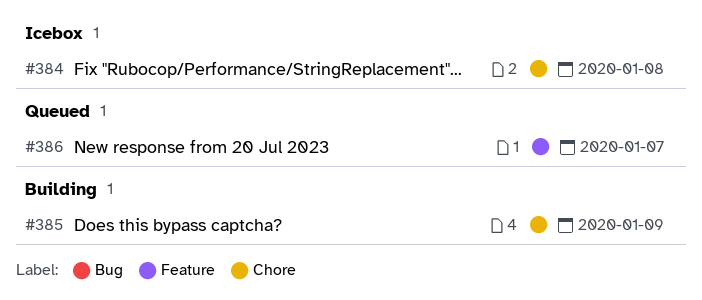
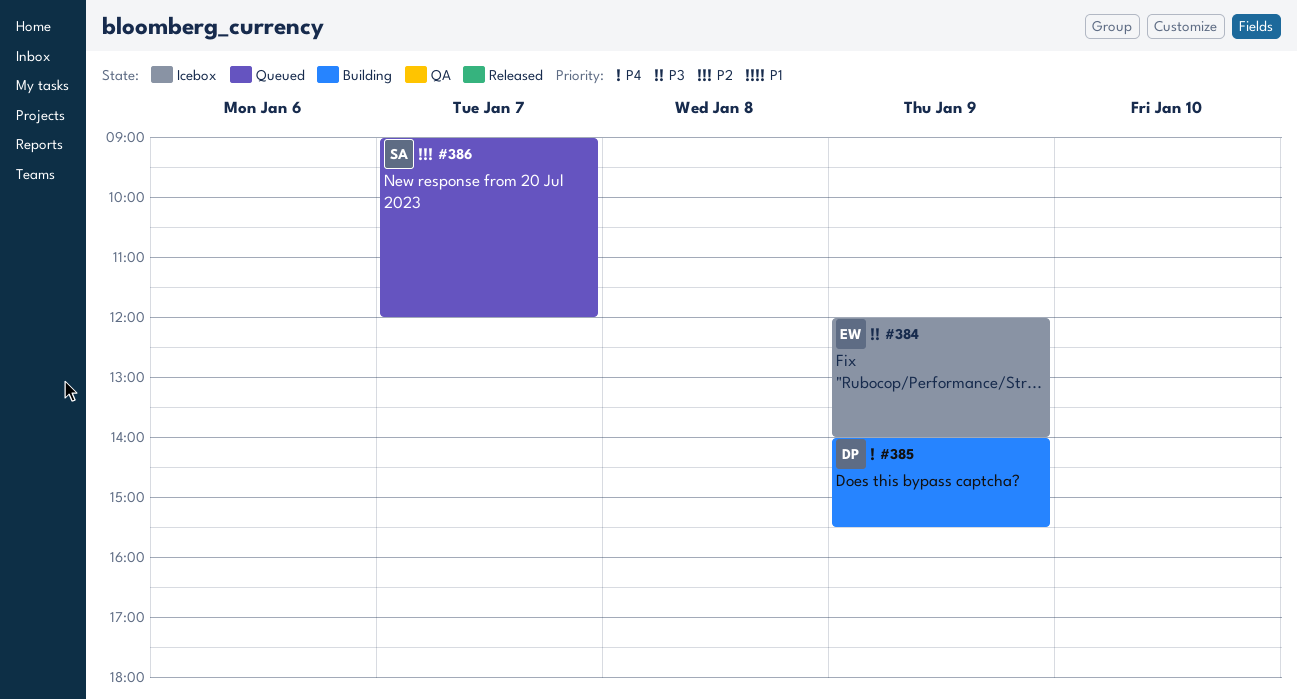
#384, day: Jan 8 -> Jan 9

